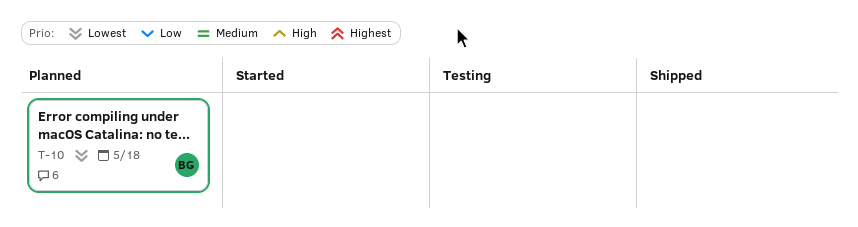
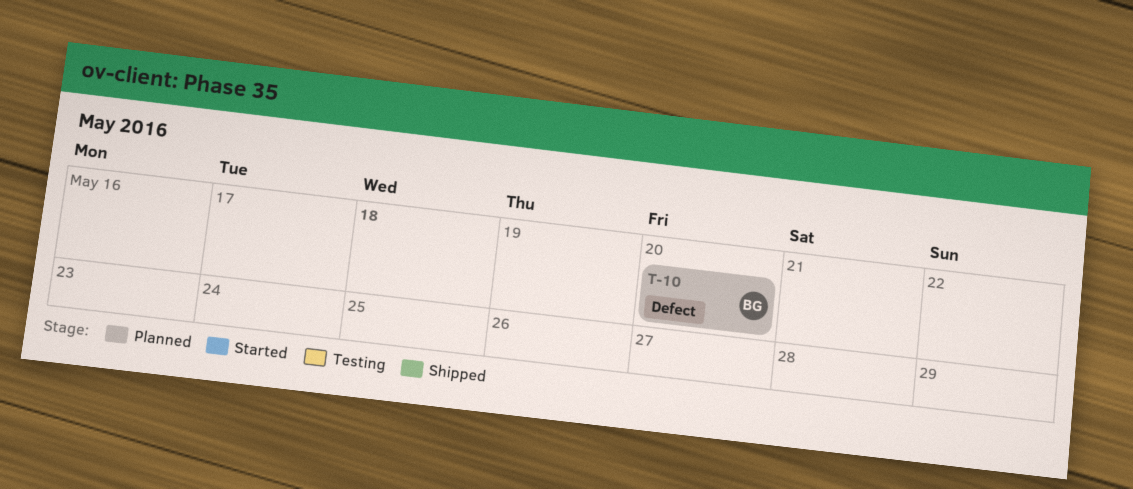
T-10, due: May 18 -> May 20

